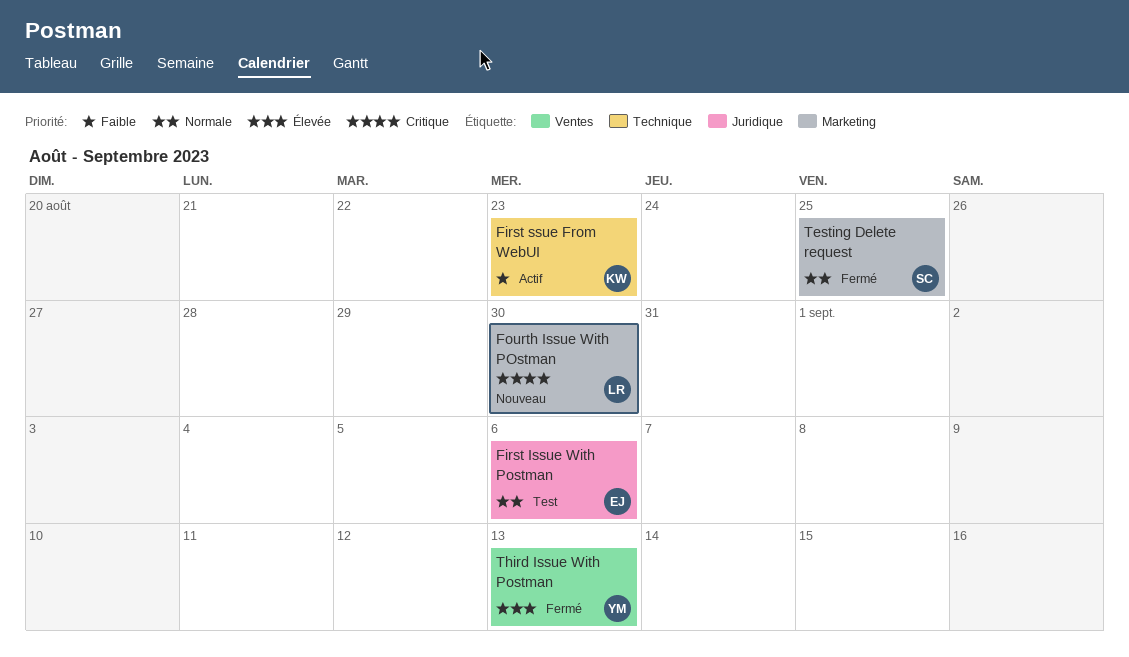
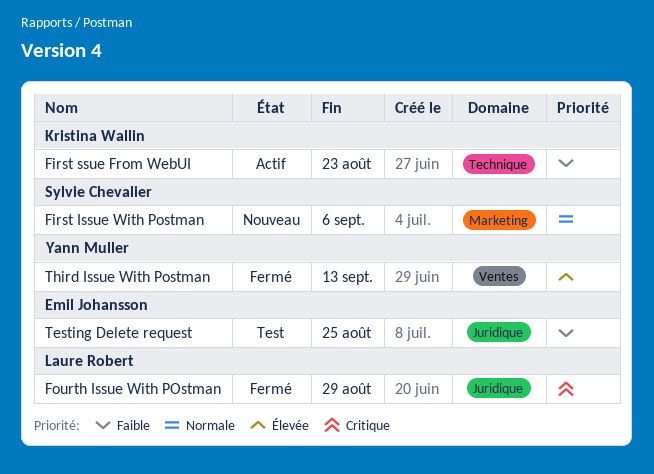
First Issue With Postman, status: Test -> Nouveau
First Issue With Postman, owner: Emil Johansson -> Sylvie Chevalier
First Issue With Postman, label: Juridique -> Marketing
Fourth Issue With POstman, status: Nouveau -> Fermé
Fourth Issue With POstman, label: Marketing -> Juridique
Fourth Issue With POstman, due: Aug 30 -> Aug 29
Testing Delete request, status: Fermé -> Test
Testing Delete request, owner: Sylvie Chevalier -> Emil Johansson
Testing Delete request, priority: Normale -> Faible
Testing Delete request, label: Marketing -> Juridique

